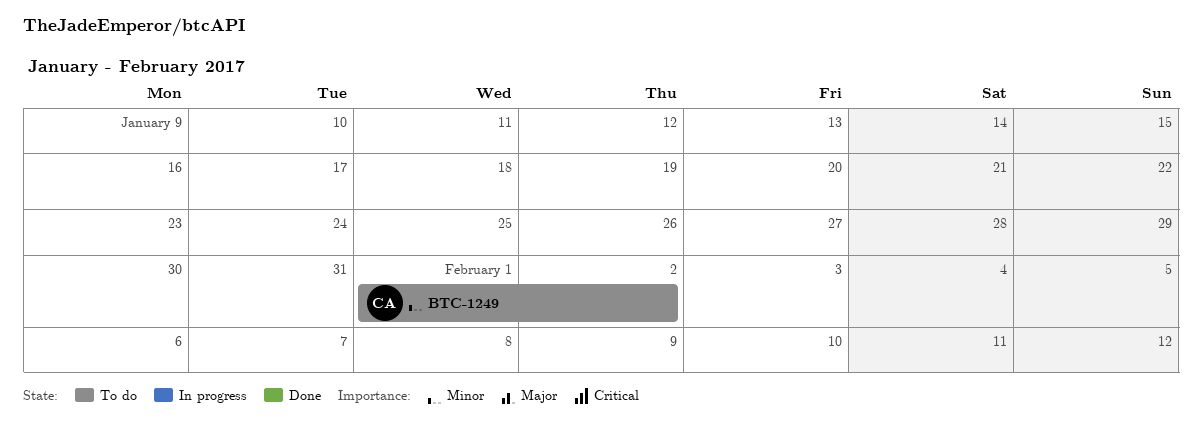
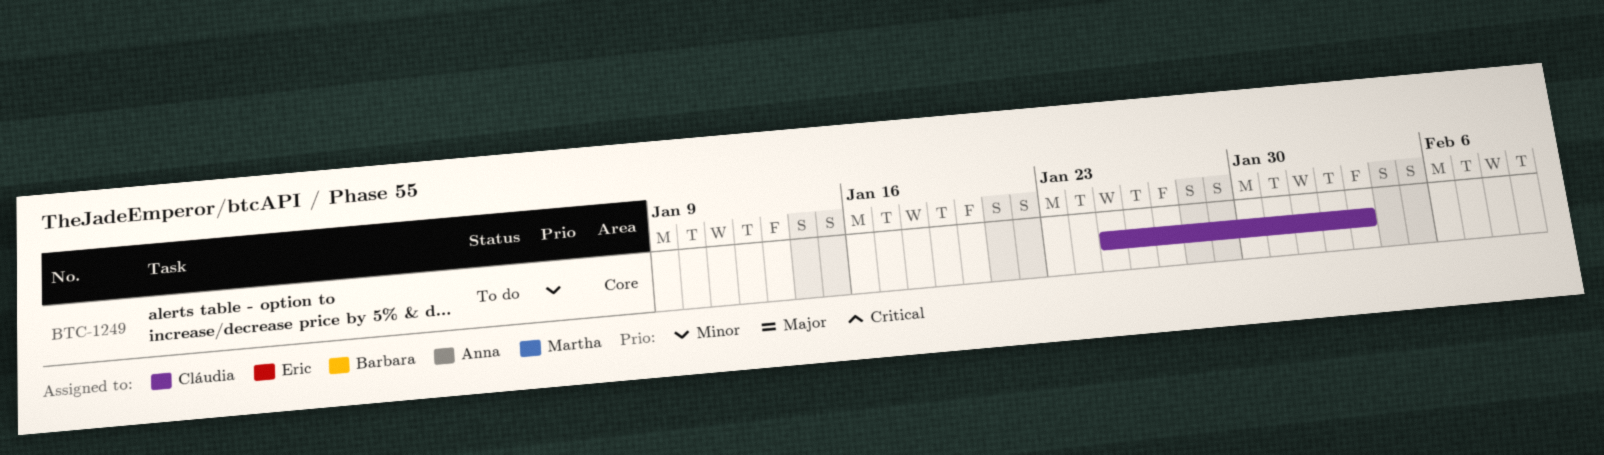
BTC-1249, start: Feb 1 -> Jan 25
BTC-1249, due: Feb 2 -> Feb 3

